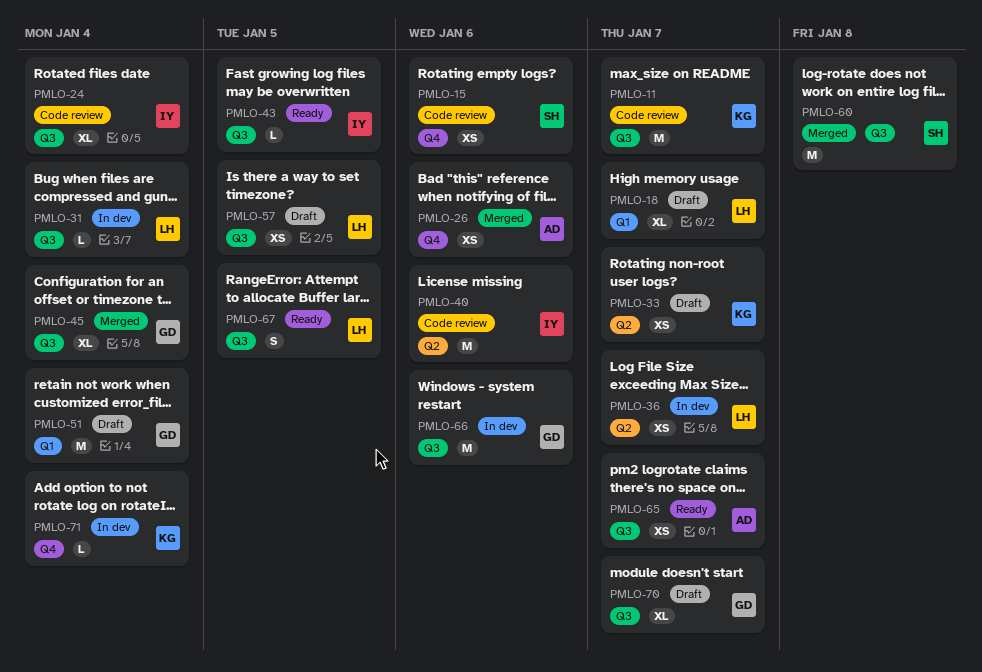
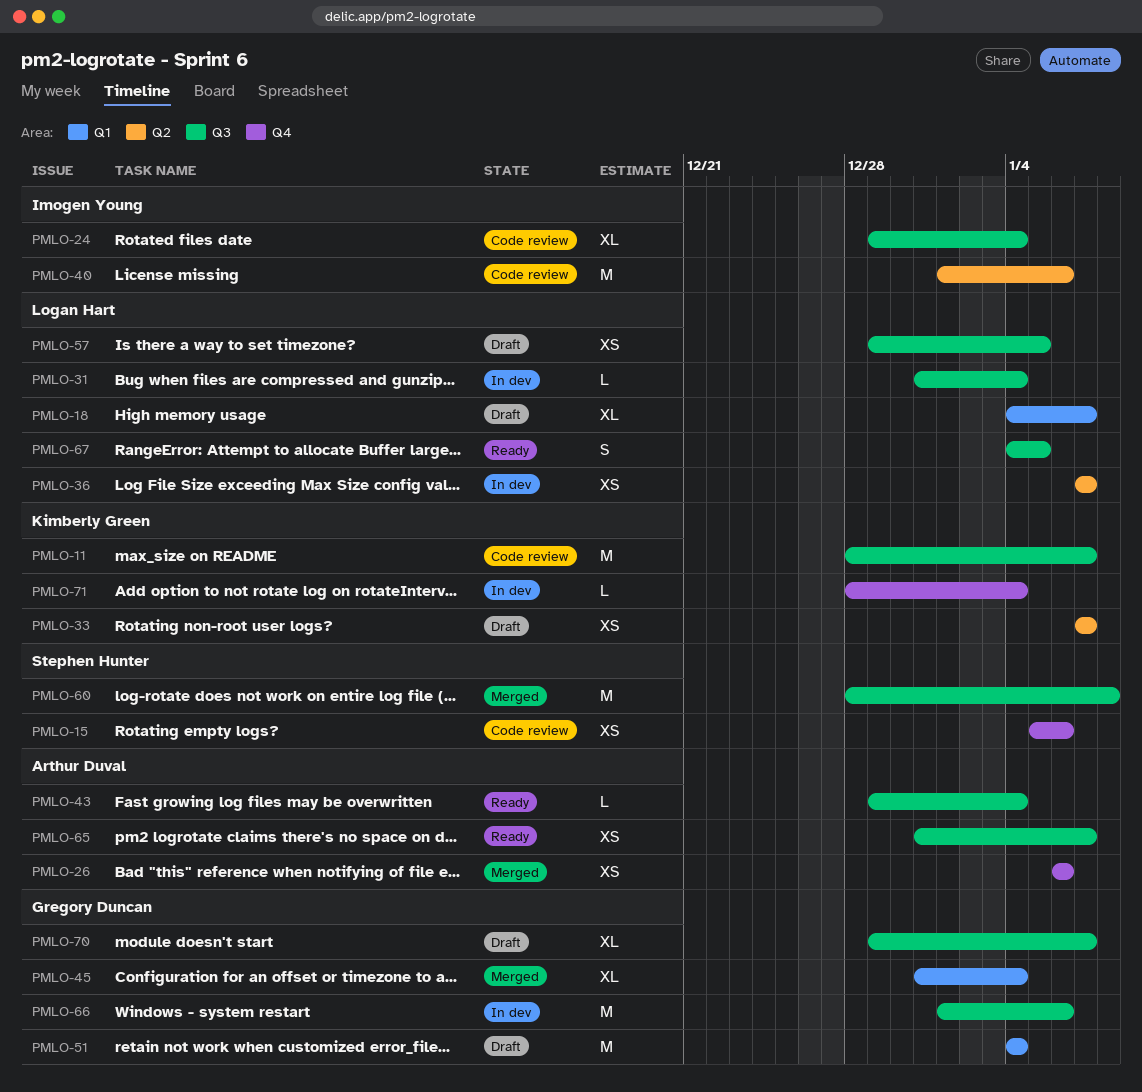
PMLO-43, owner: Imogen Young -> Arthur Duval
PMLO-43, due: Jan 5 -> Jan 4
PMLO-45, label: Q3 -> Q1

